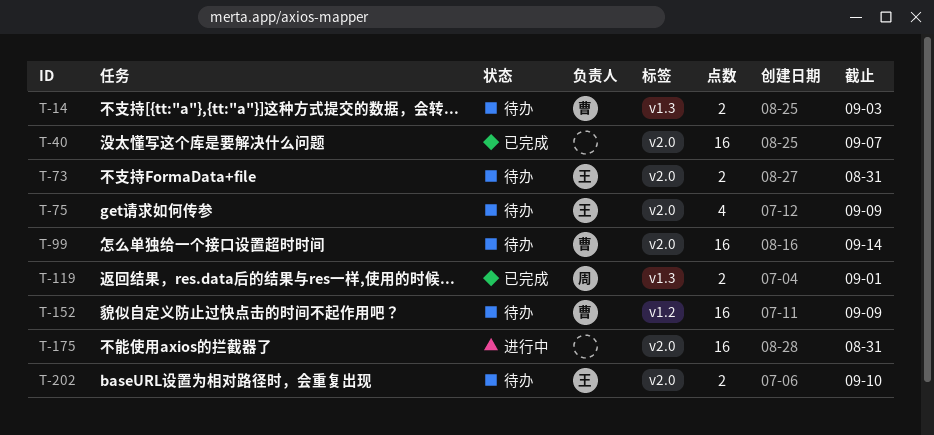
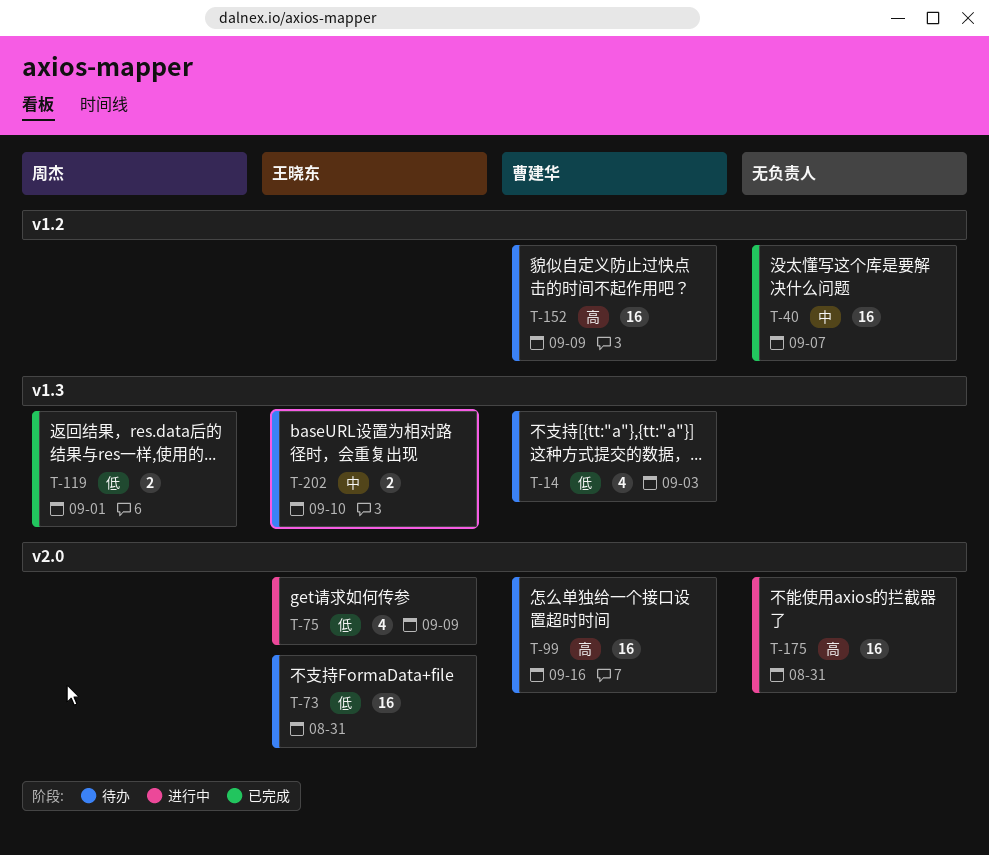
T-14, estimate: 2 -> 4
T-40, label: v2.0 -> v1.2
T-73, estimate: 2 -> 16
T-75, status: 待办 -> 进行中
T-99, due: Sep 14 -> Sep 16
T-202, label: v2.0 -> v1.3

